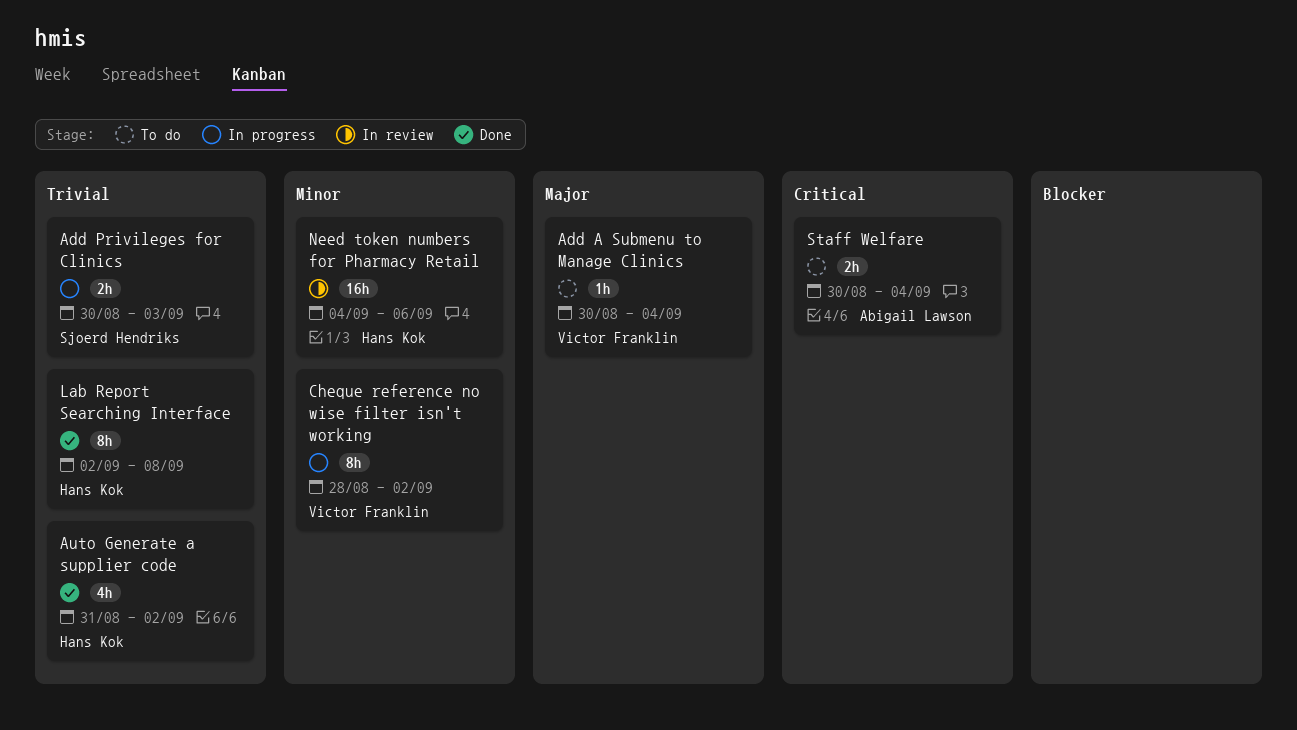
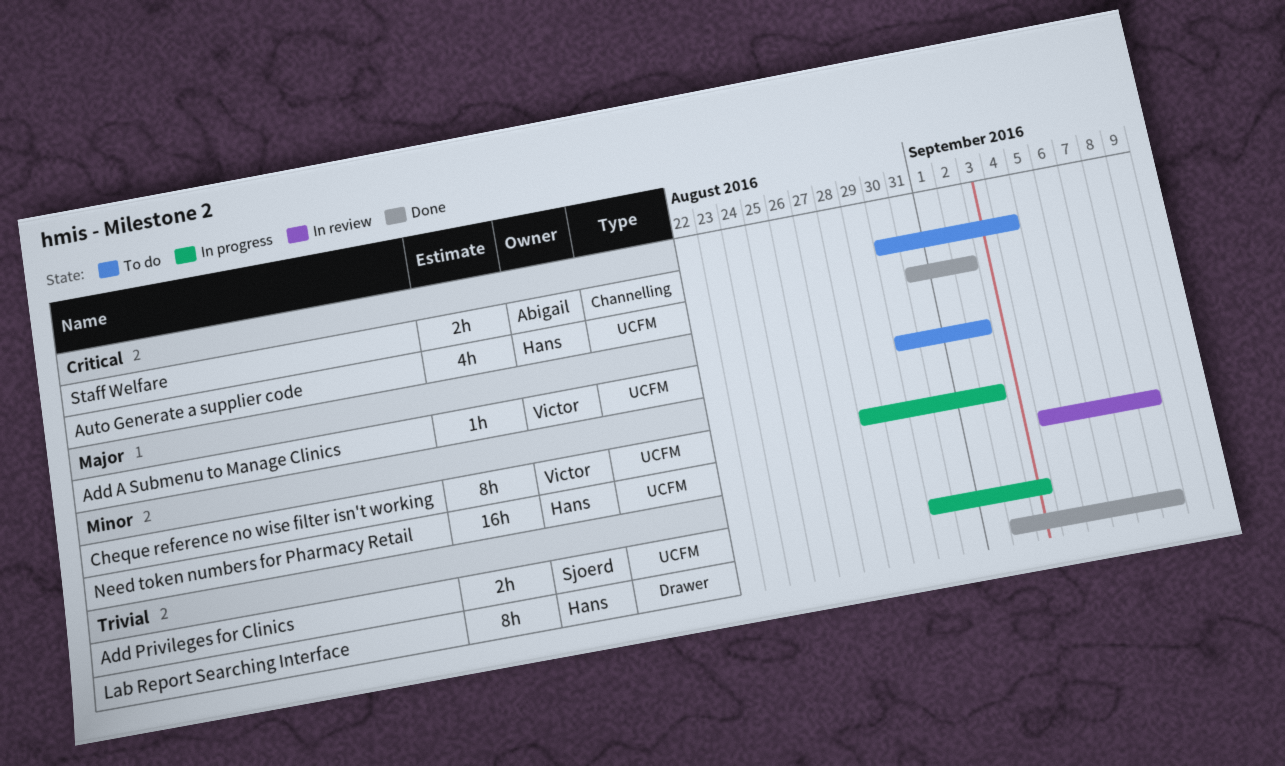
Add A Submenu to Manage Clinics, due: Sep 4 -> Sep 2
Auto Generate a supplier code, priority: Trivial -> Critical
Need token numbers for Pharmacy Retail, due: Sep 6 -> Sep 8

